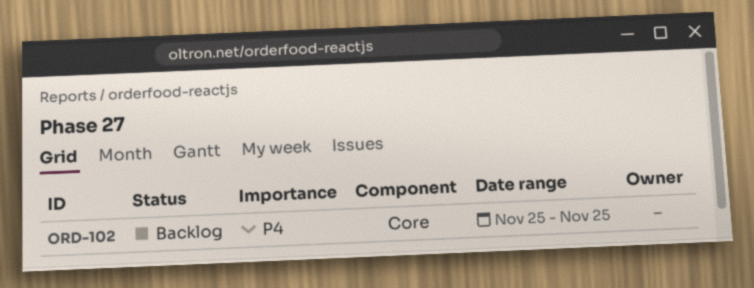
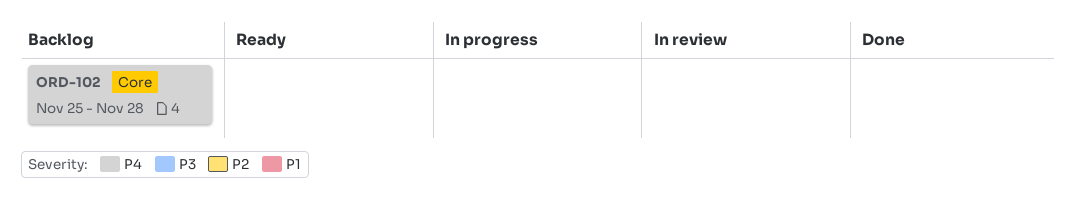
ORD-102, due: Nov 25 -> Nov 28

